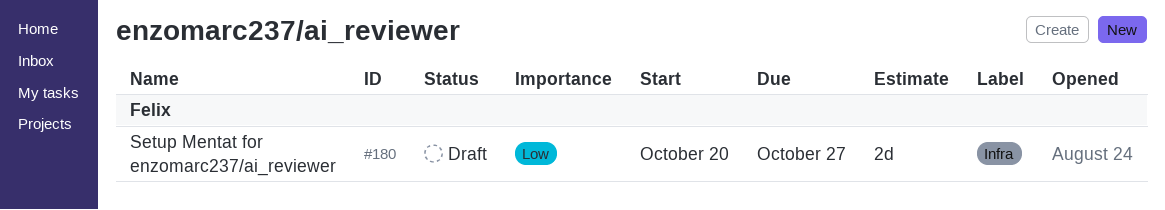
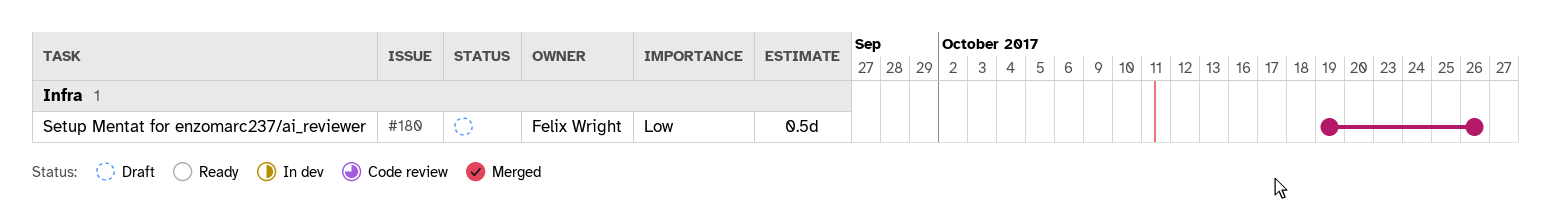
#180, estimate: 2d -> 0.5d
#180, start: Oct 20 -> Oct 19
#180, due: Oct 27 -> Oct 26

